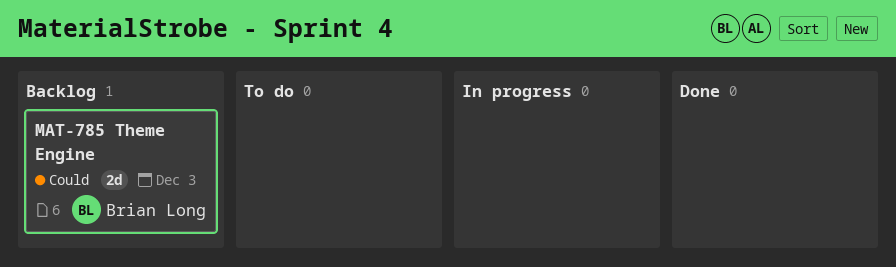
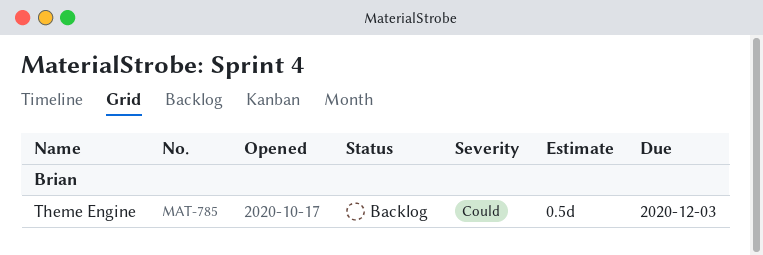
MAT-785, estimate: 2d -> 0.5d

